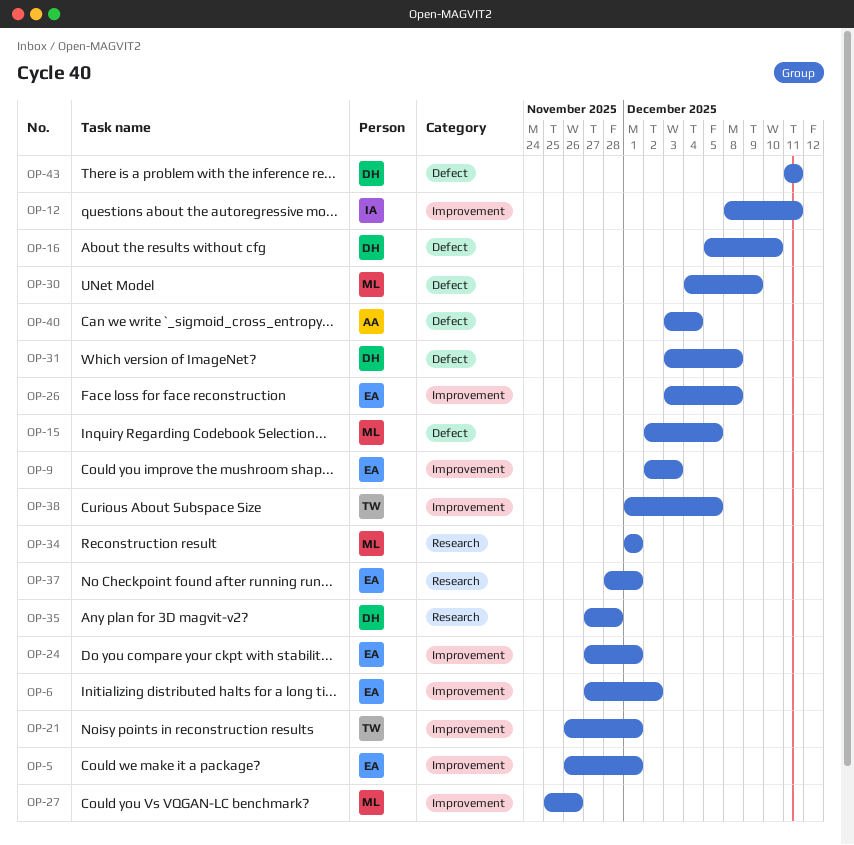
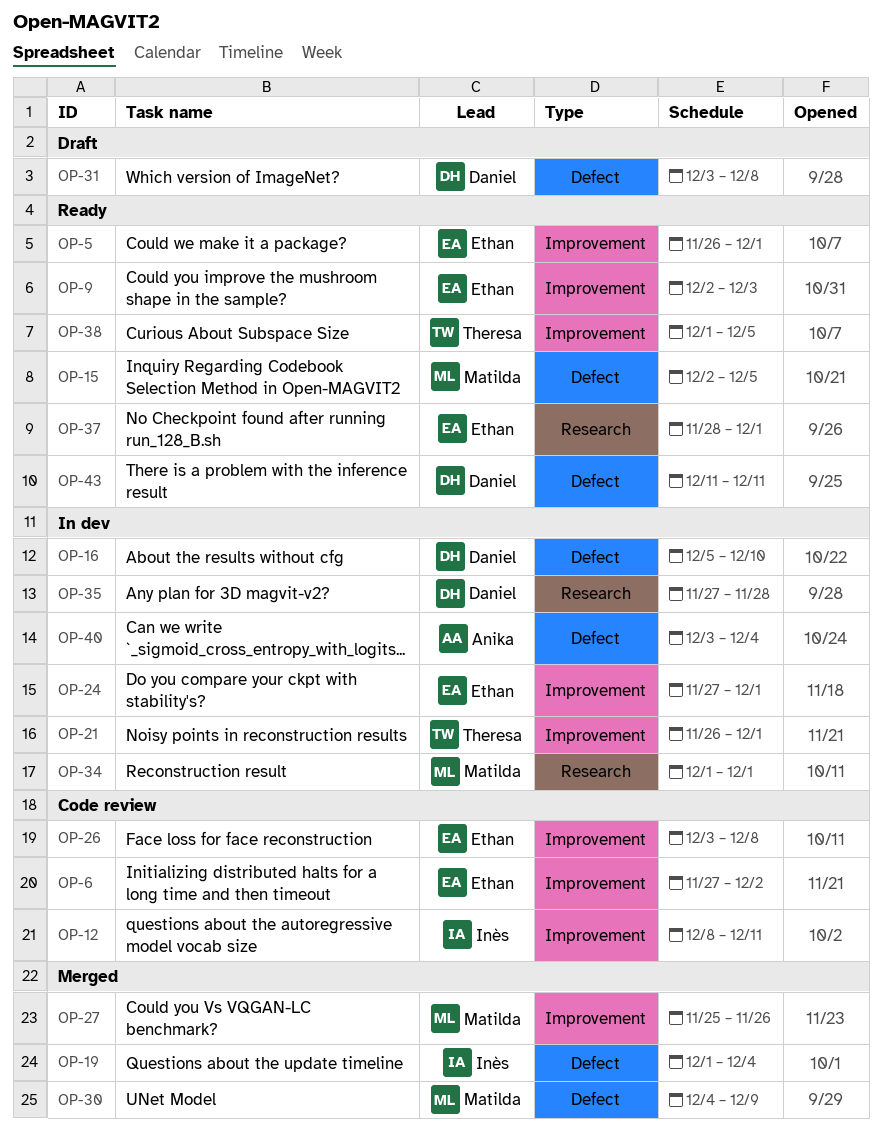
OP-19: none -> present

